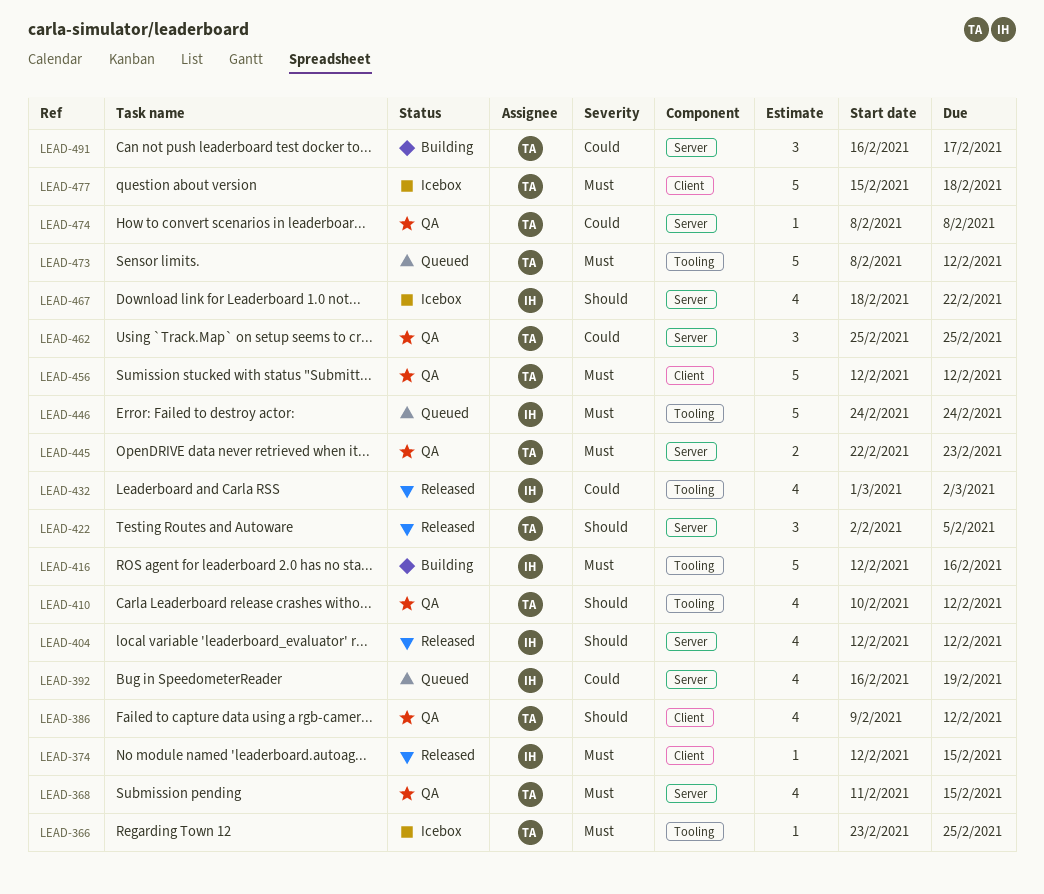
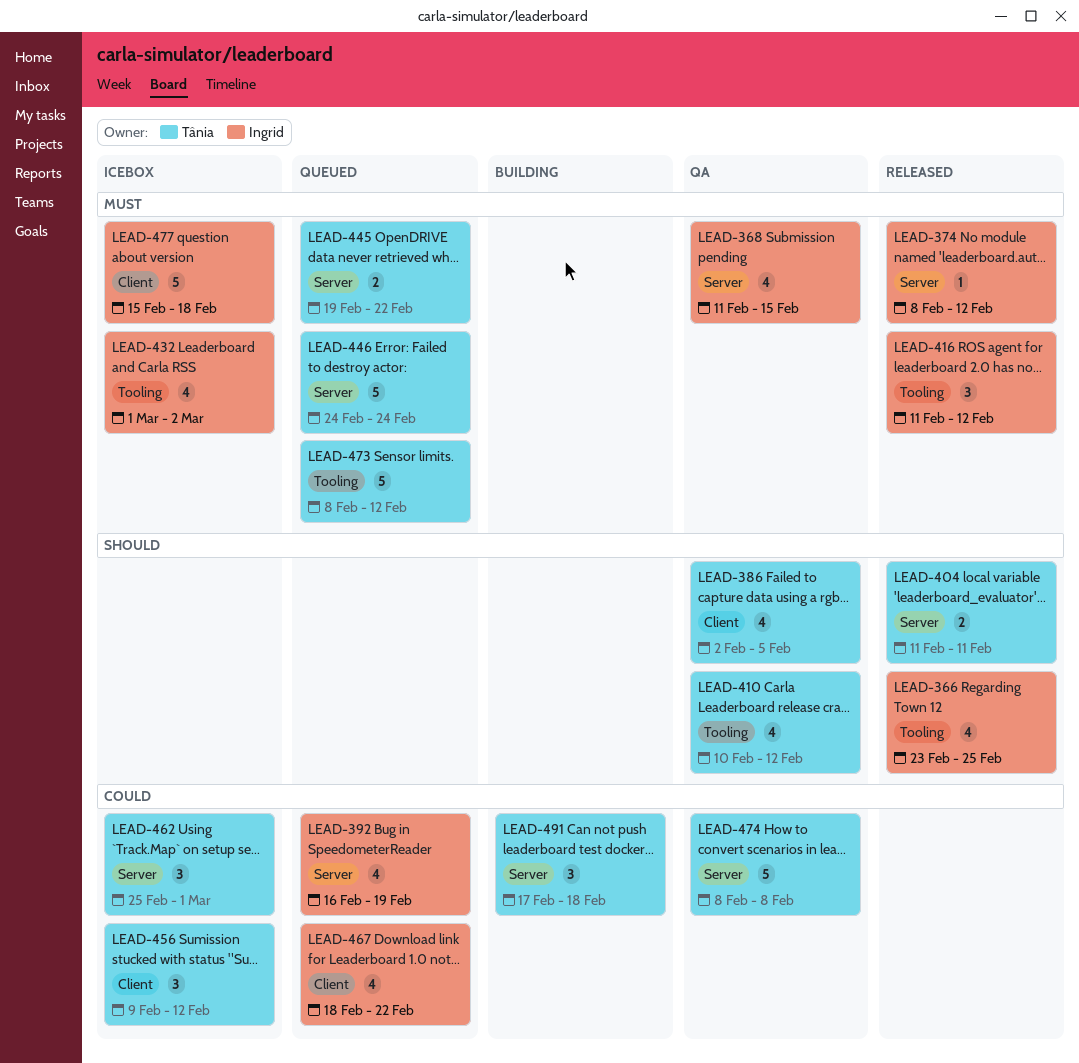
LEAD-366, status: Icebox -> Released
LEAD-366, owner: Tânia -> Ingrid
LEAD-366, priority: Must -> Should
LEAD-366, estimate: 1 -> 4
LEAD-368, owner: Tânia -> Ingrid
LEAD-374, label: Client -> Server
LEAD-374, start: Feb 12 -> Feb 8
LEAD-374, due: Feb 15 -> Feb 12
LEAD-386, start: Feb 9 -> Feb 2
LEAD-386, due: Feb 12 -> Feb 5
LEAD-404, owner: Ingrid -> Tânia
LEAD-404, estimate: 4 -> 2
LEAD-404, start: Feb 12 -> Feb 11
LEAD-404, due: Feb 12 -> Feb 11
LEAD-416, status: Building -> Released
LEAD-416, estimate: 5 -> 3
LEAD-416, start: Feb 12 -> Feb 11
LEAD-416, due: Feb 16 -> Feb 12
LEAD-422: present -> none
LEAD-432, status: Released -> Icebox
LEAD-432, priority: Could -> Must
LEAD-445, status: QA -> Queued
LEAD-445, start: Feb 22 -> Feb 19
LEAD-445, due: Feb 23 -> Feb 22
LEAD-446, owner: Ingrid -> Tânia
LEAD-446, label: Tooling -> Server
LEAD-456, status: QA -> Icebox
LEAD-456, priority: Must -> Could
LEAD-456, estimate: 5 -> 3
LEAD-456, start: Feb 12 -> Feb 9
LEAD-462, status: QA -> Icebox
LEAD-462, due: Feb 25 -> Mar 1
LEAD-467, status: Icebox -> Queued
LEAD-467, priority: Should -> Could
LEAD-467, label: Server -> Client
LEAD-474, estimate: 1 -> 5
LEAD-477, owner: Tânia -> Ingrid
LEAD-491, start: Feb 16 -> Feb 17
LEAD-491, due: Feb 17 -> Feb 18

